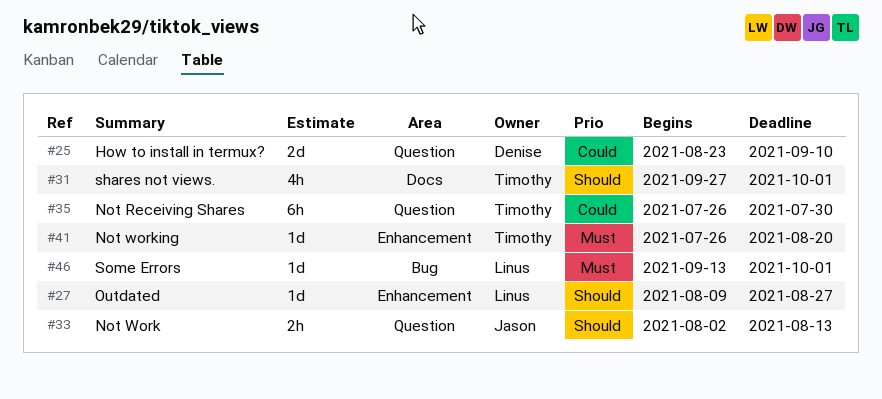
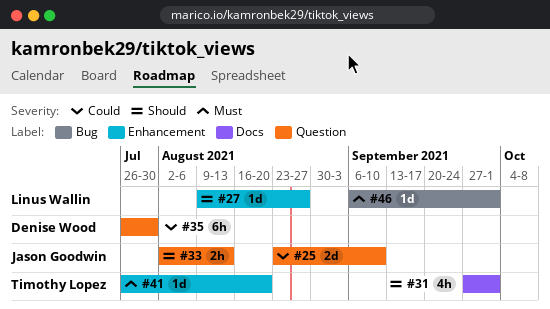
#25, owner: Denise Wood -> Jason Goodwin
#35, owner: Timothy Lopez -> Denise Wood
#46, start: Sep 13 -> Sep 6

